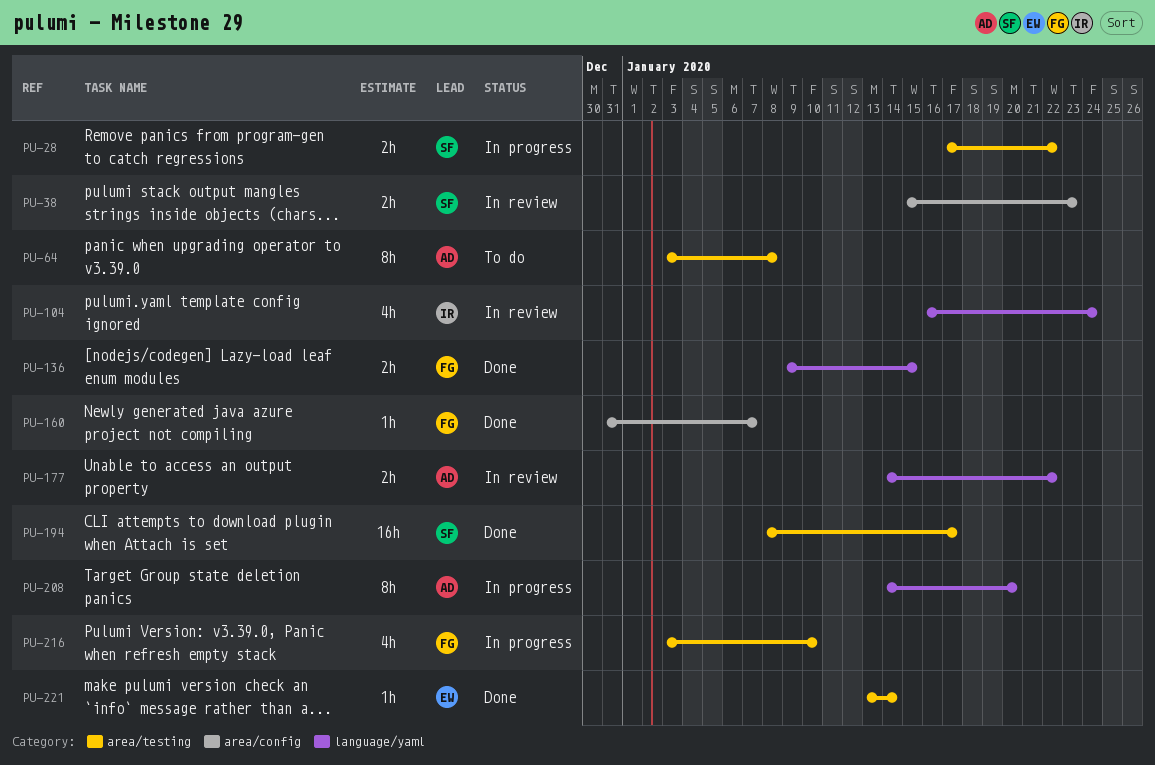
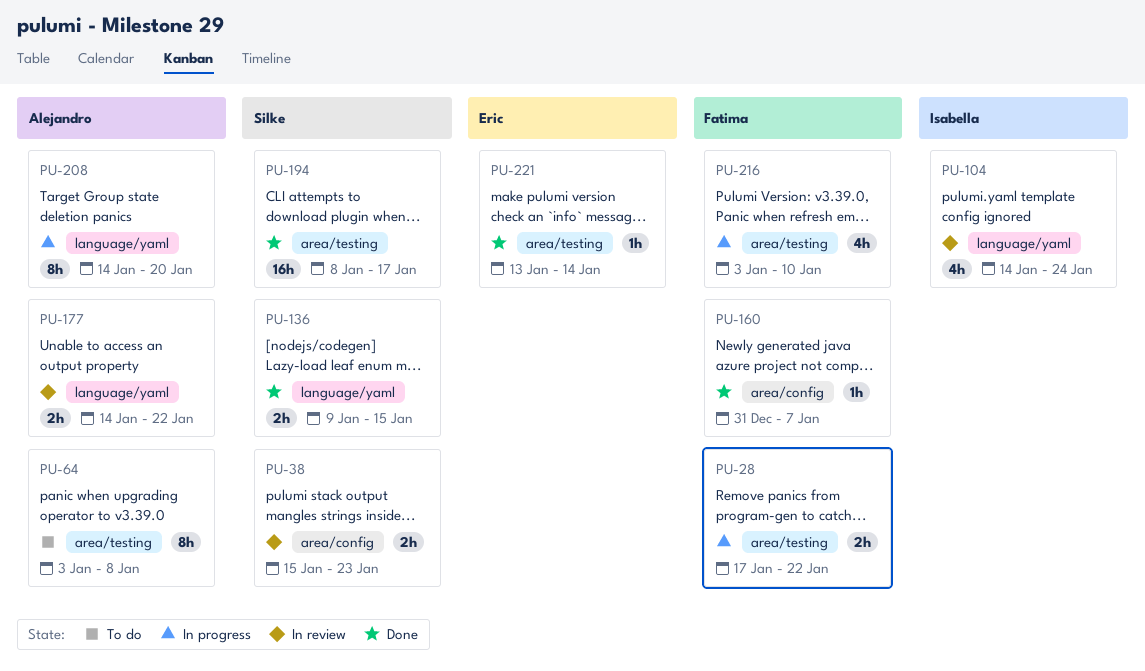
PU-28, owner: Silke -> Fatima
PU-104, start: Jan 16 -> Jan 14
PU-136, owner: Fatima -> Silke

